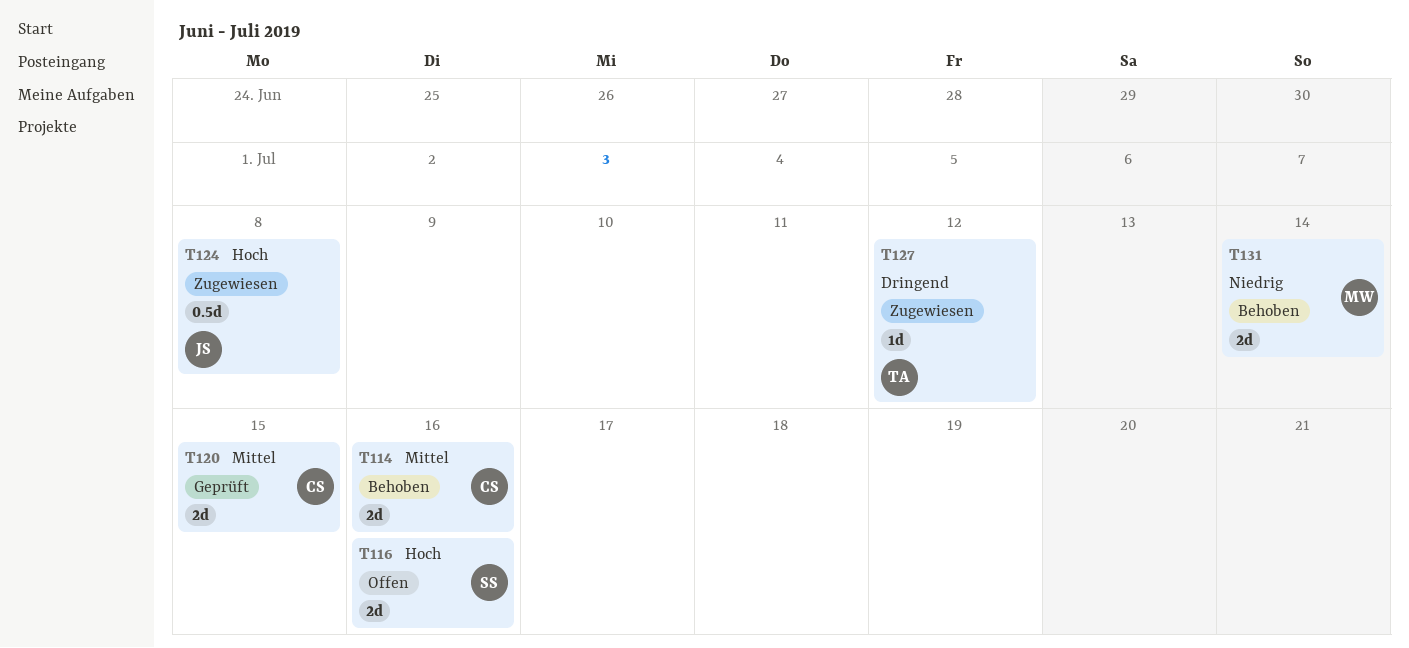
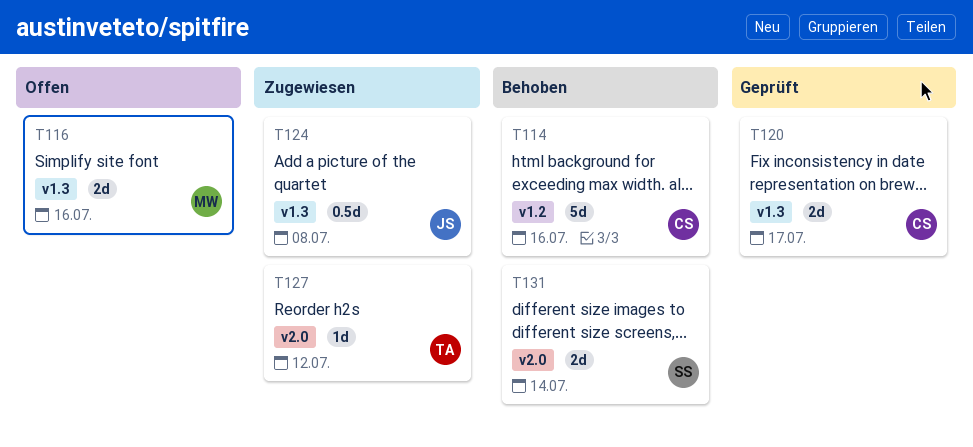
T114, estimate: 2d -> 5d
T116, owner: SS -> MW
T120, due: Jul 15 -> Jul 17
T131, owner: MW -> SS

